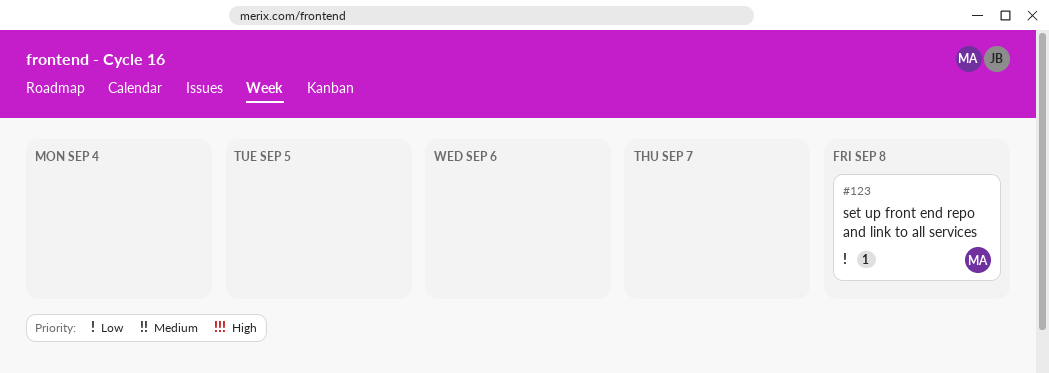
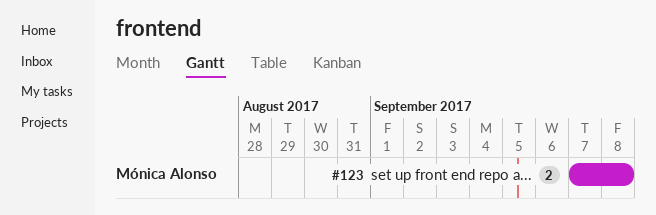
#123, estimate: 1 -> 2

